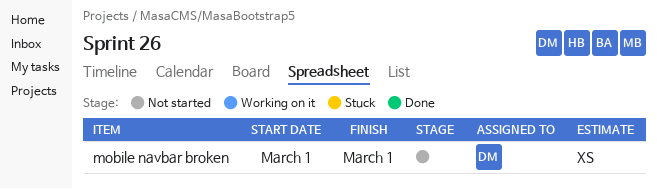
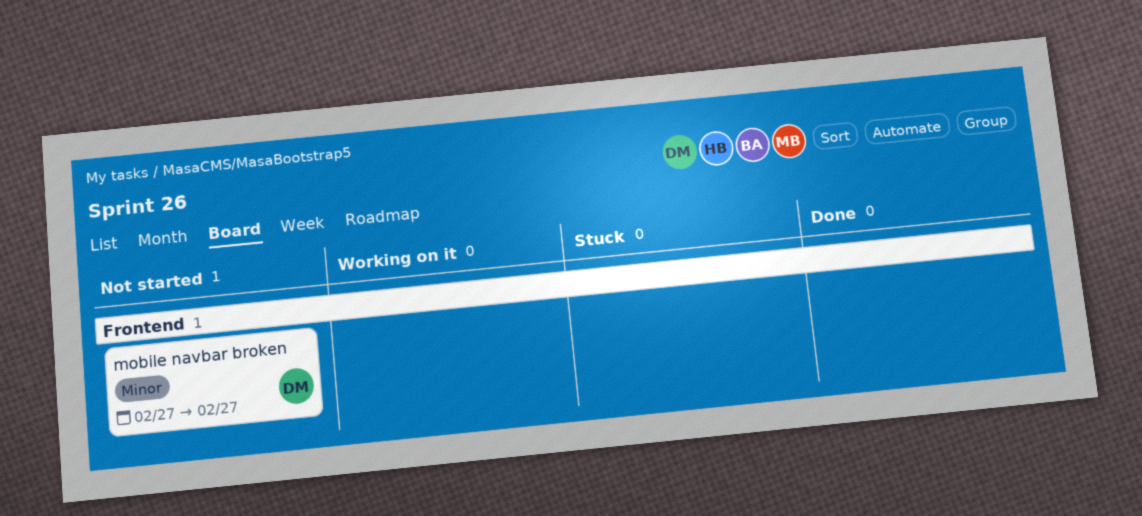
mobile navbar broken, start: Mar 1 -> Feb 27
mobile navbar broken, due: Mar 1 -> Feb 27

